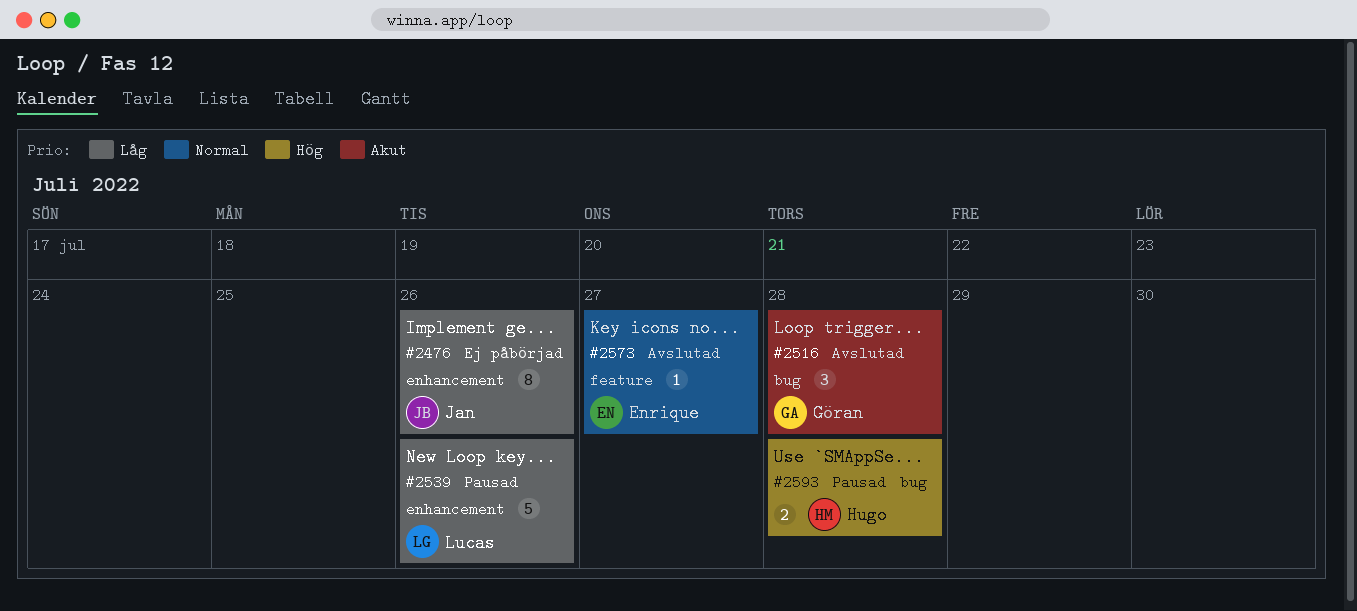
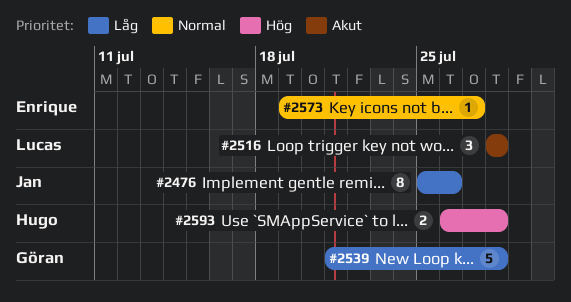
#2516, owner: Göran -> Lucas
#2539, owner: Lucas -> Göran
#2539, due: Jul 26 -> Jul 28

